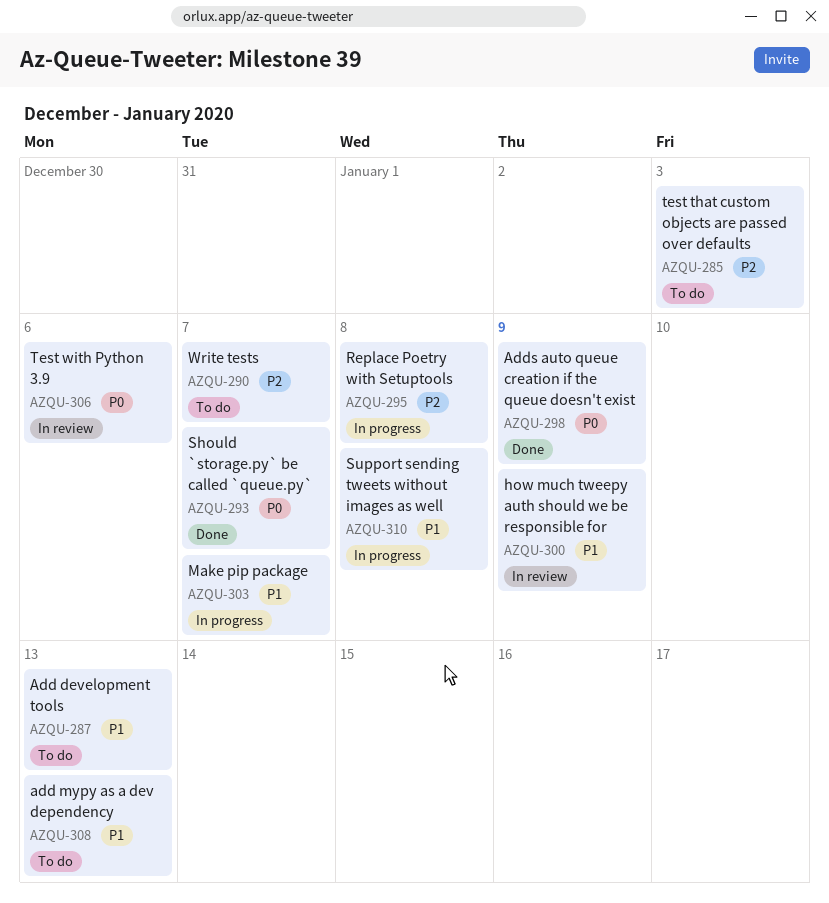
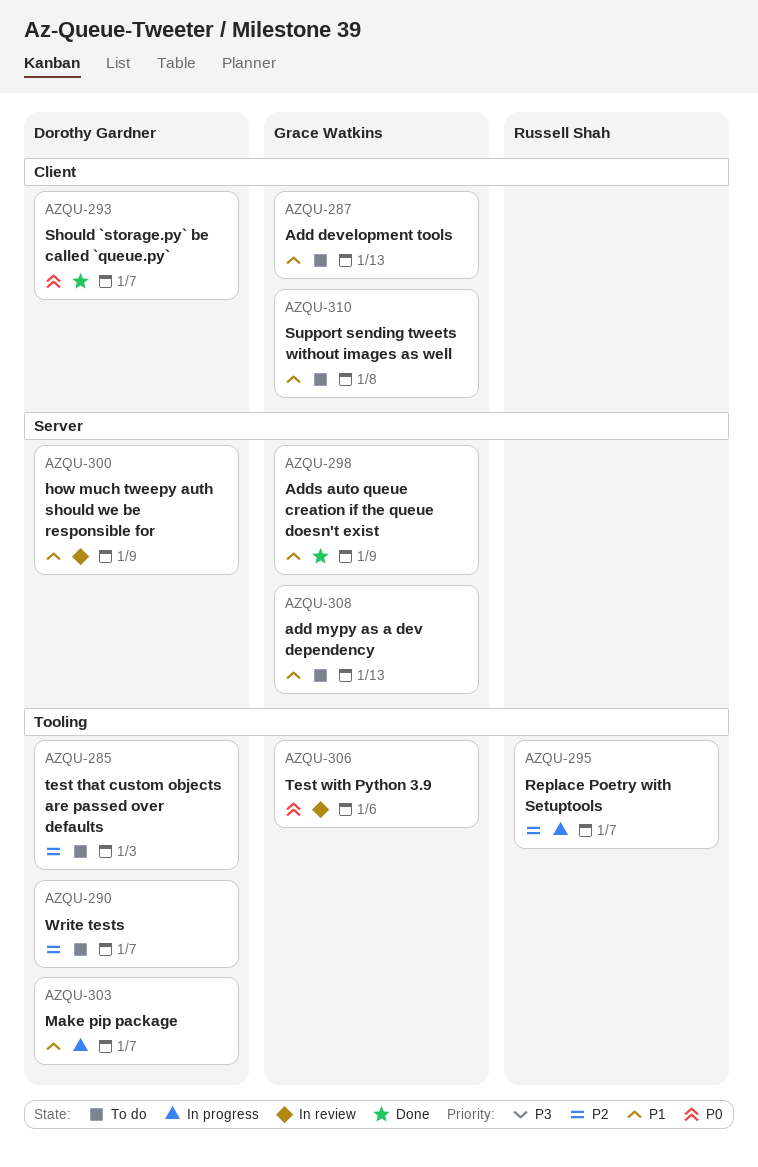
AZQU-295, due: Jan 8 -> Jan 7
AZQU-298, priority: P0 -> P1
AZQU-310, status: In progress -> To do

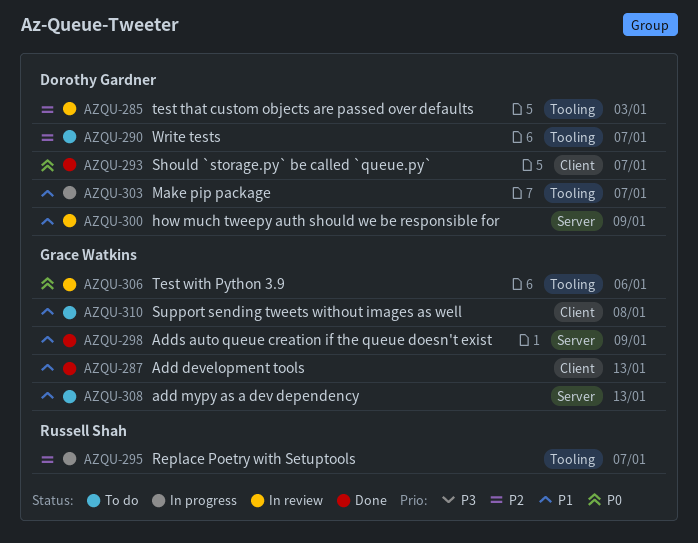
AZQU-285, status: To do -> In review
AZQU-287, status: To do -> Done

